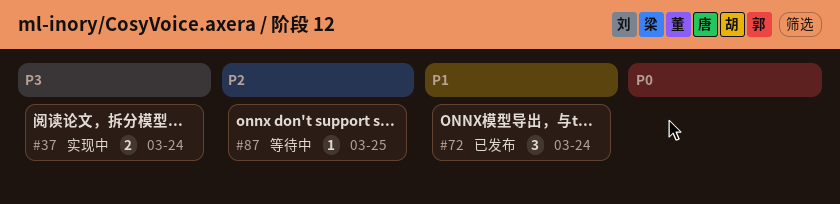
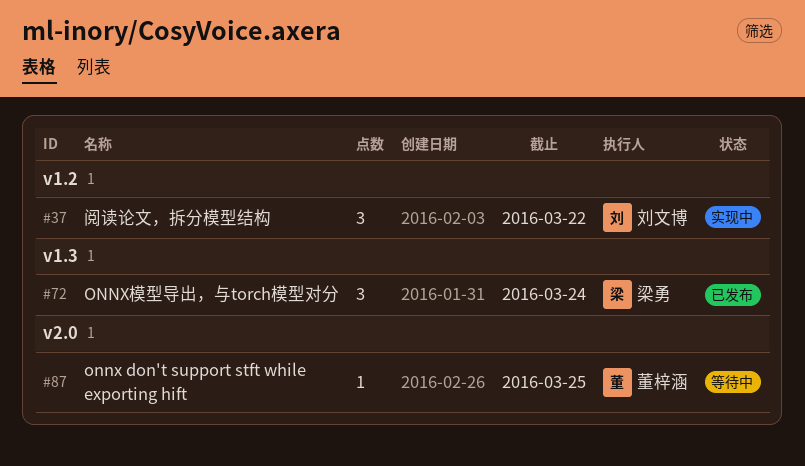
#37, estimate: 2 -> 3
#37, due: Mar 24 -> Mar 22

